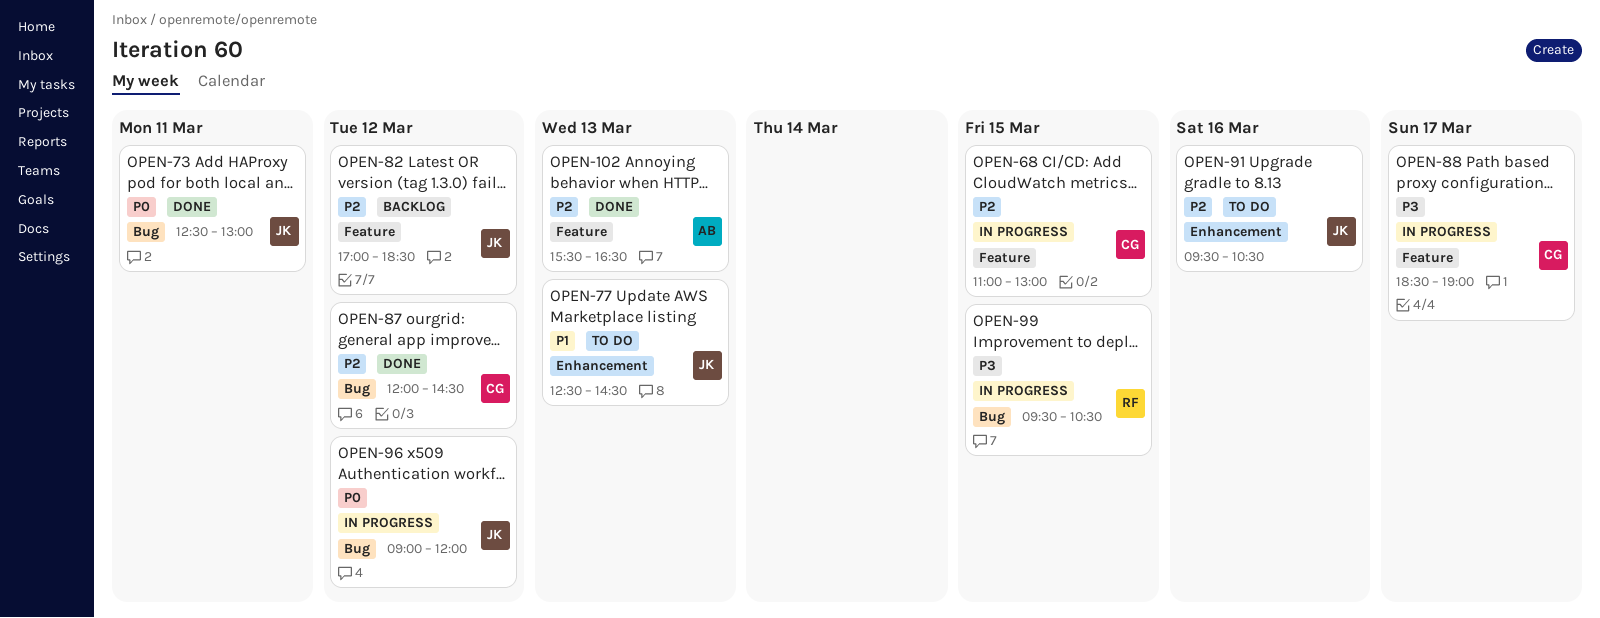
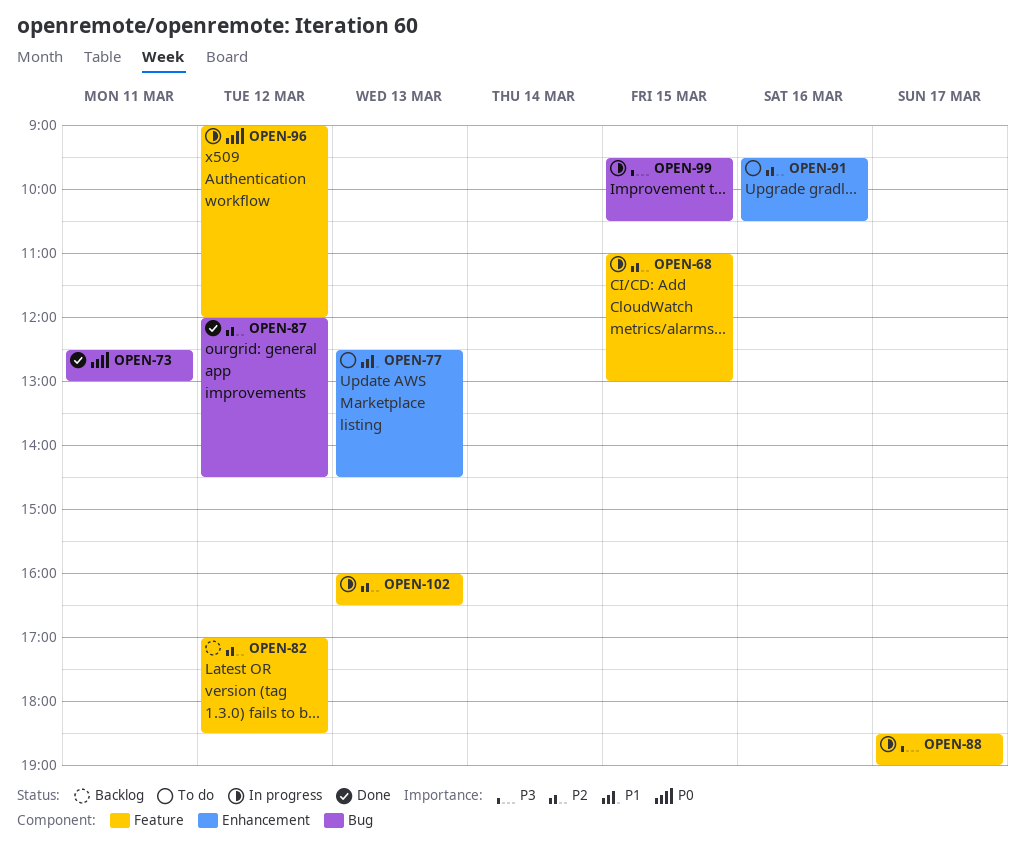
OPEN-96, label: Bug -> Feature
OPEN-102, status: Done -> In progress
OPEN-102, begins: 15:30 -> 16:00

